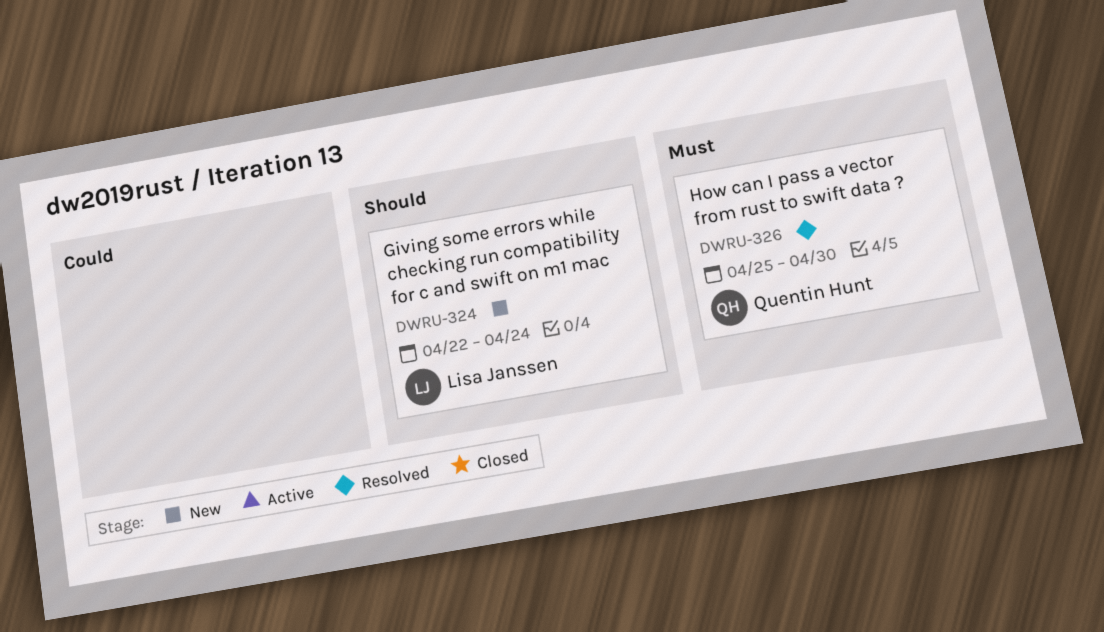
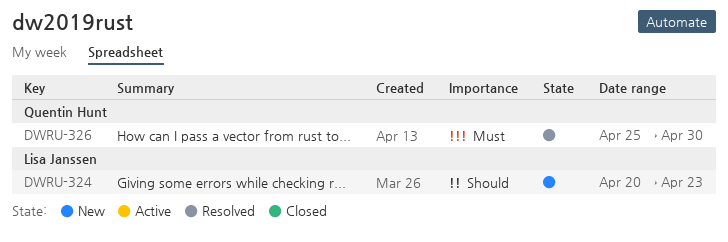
DWRU-324, start: Apr 22 -> Apr 20
DWRU-324, due: Apr 24 -> Apr 23

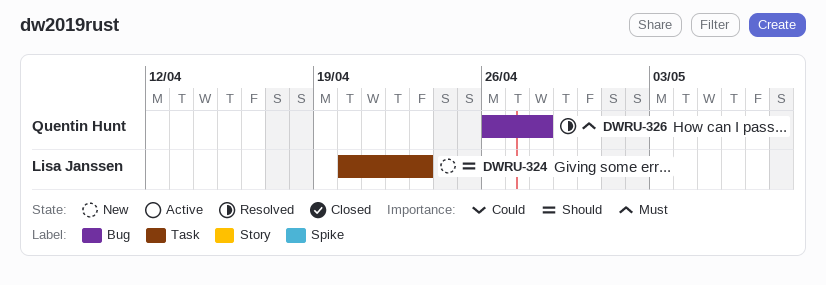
DWRU-326, start: Apr 25 -> Apr 26
DWRU-326, due: Apr 30 -> Apr 28

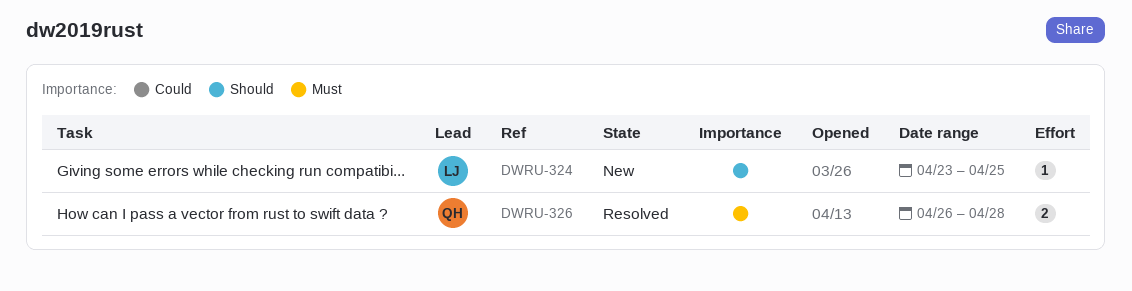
DWRU-324, start: Apr 20 -> Apr 23
DWRU-324, due: Apr 23 -> Apr 25

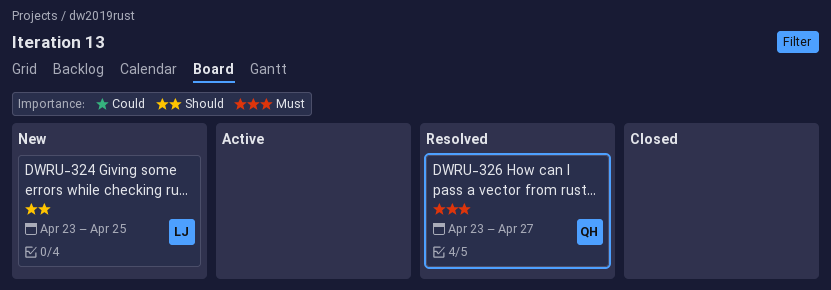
DWRU-326, start: Apr 26 -> Apr 23
DWRU-326, due: Apr 28 -> Apr 27

